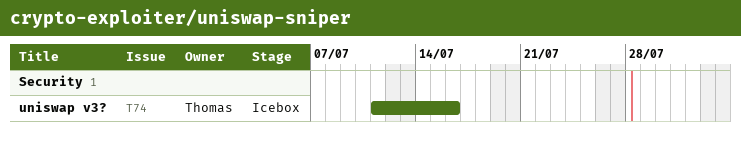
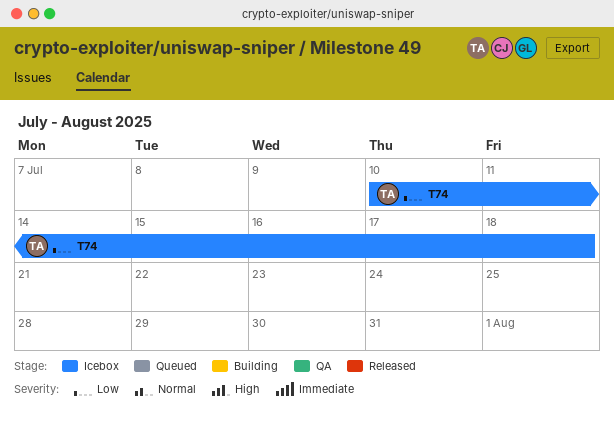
T74, start: Jul 11 -> Jul 10
T74, due: Jul 16 -> Jul 18

